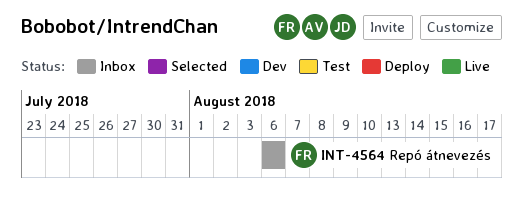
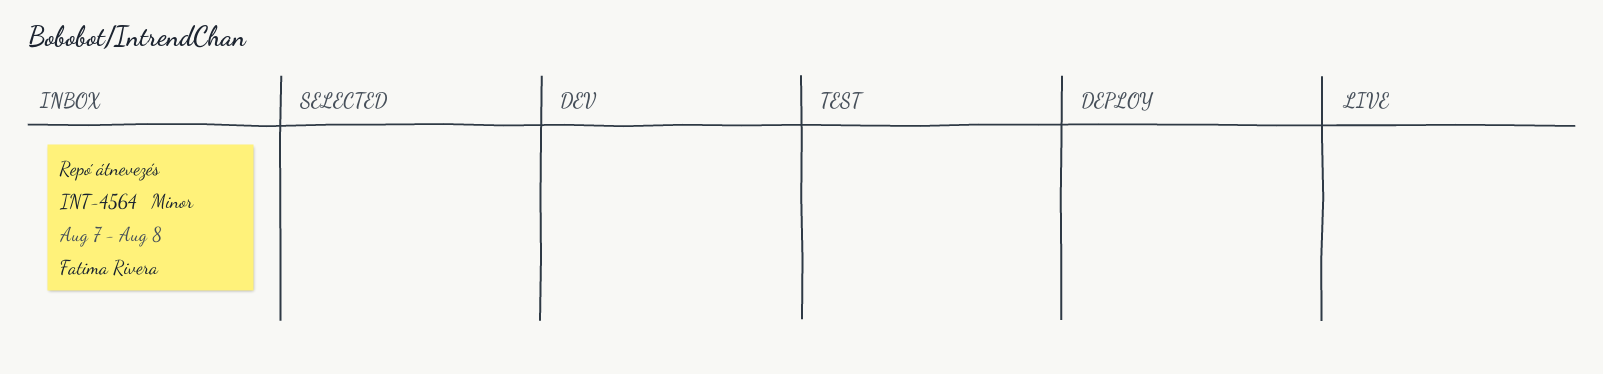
INT-4564, start: Aug 6 -> Aug 7
INT-4564, due: Aug 6 -> Aug 8

